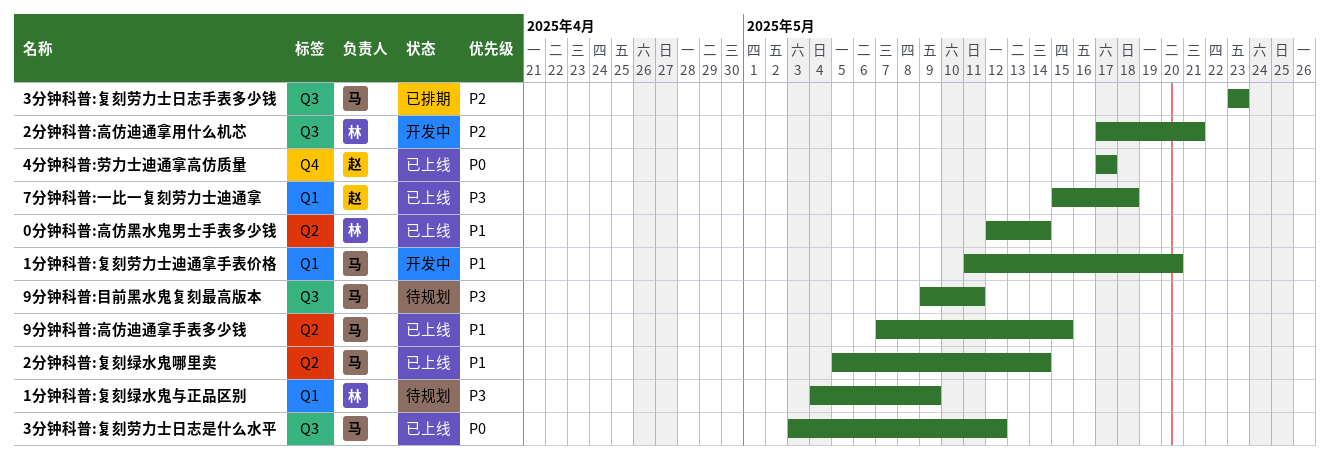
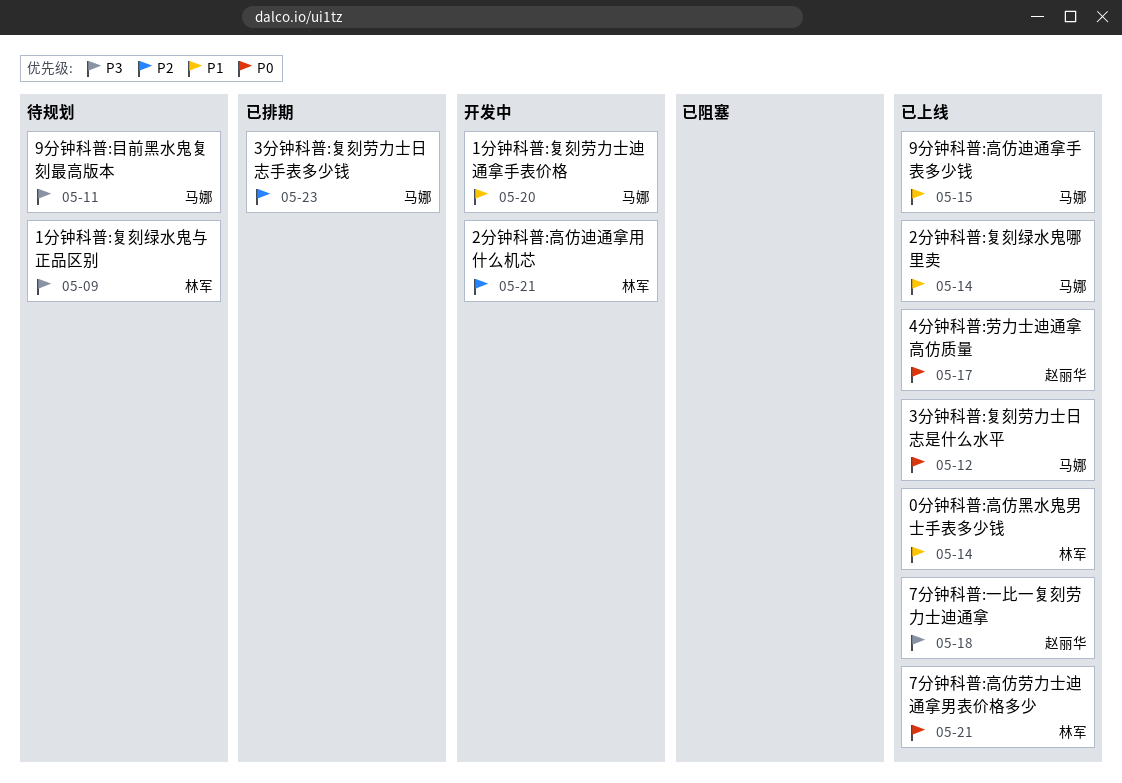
7分钟科普:高仿劳力士迪通拿男表价格多少: none -> present

